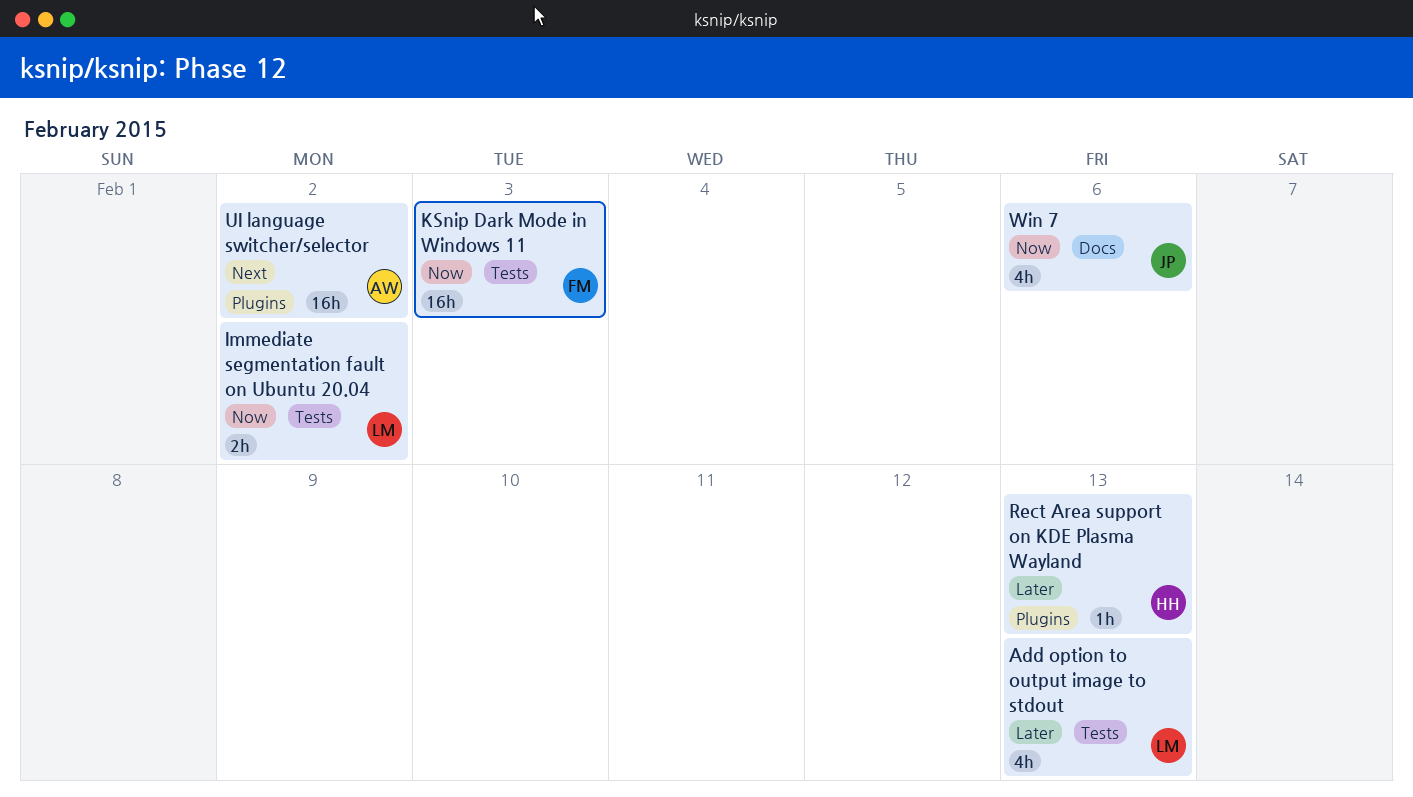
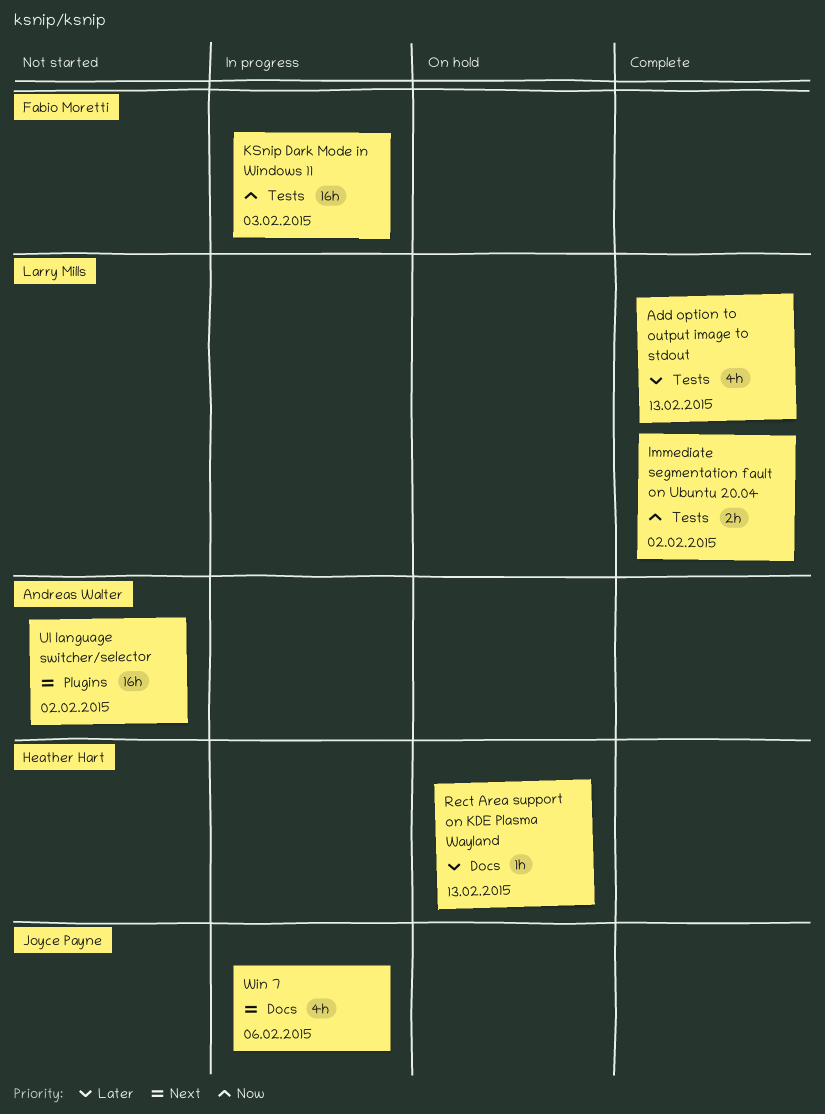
Rect Area support on KDE Plasma Wayland, label: Plugins -> Docs
Win 7, priority: Now -> Next

